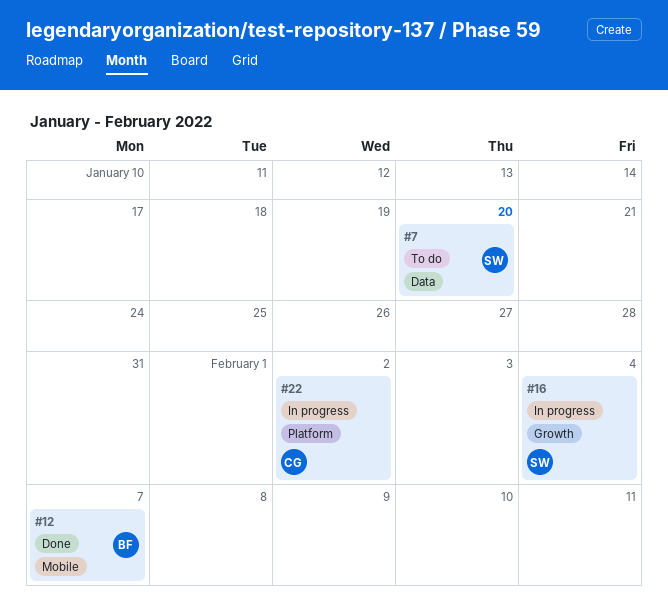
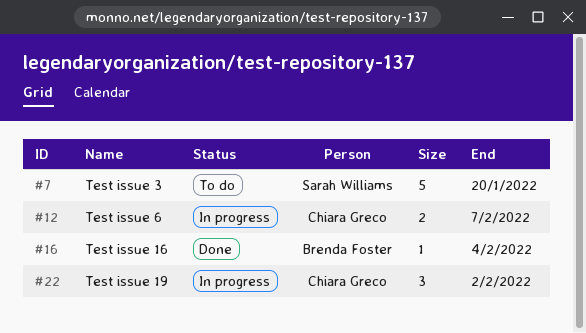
#12, status: Done -> In progress
#12, owner: Brenda Foster -> Chiara Greco
#16, status: In progress -> Done
#16, owner: Sarah Williams -> Brenda Foster

